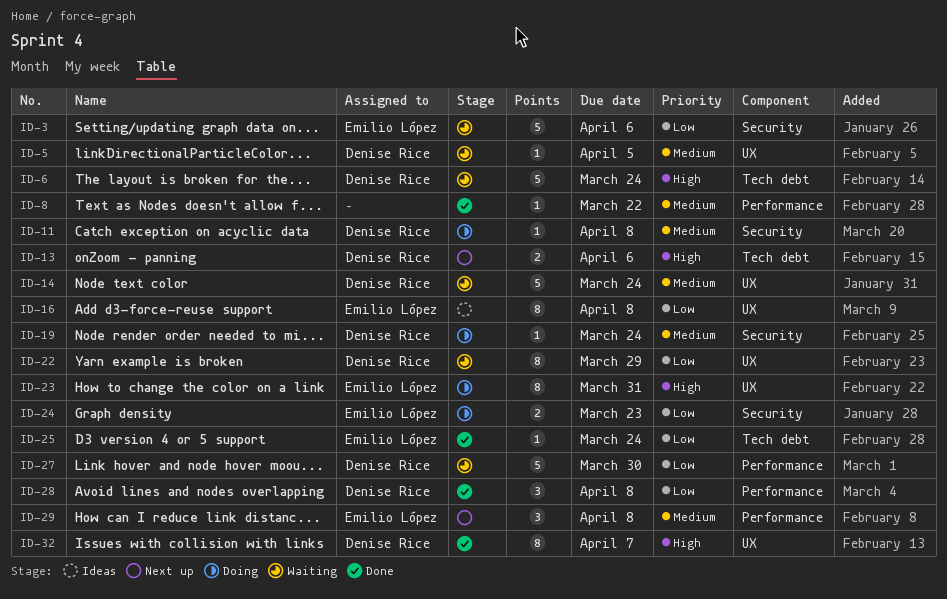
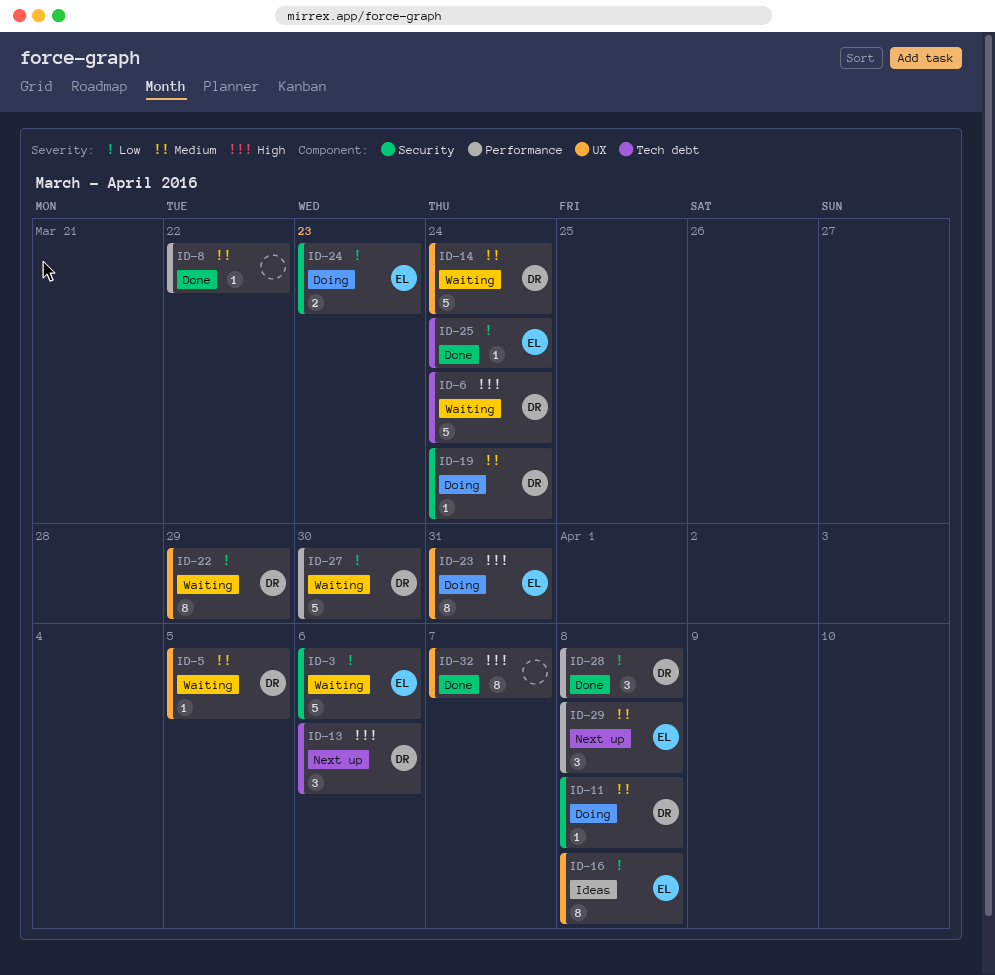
ID-13, estimate: 2 -> 3
ID-32, owner: Denise Rice -> none

